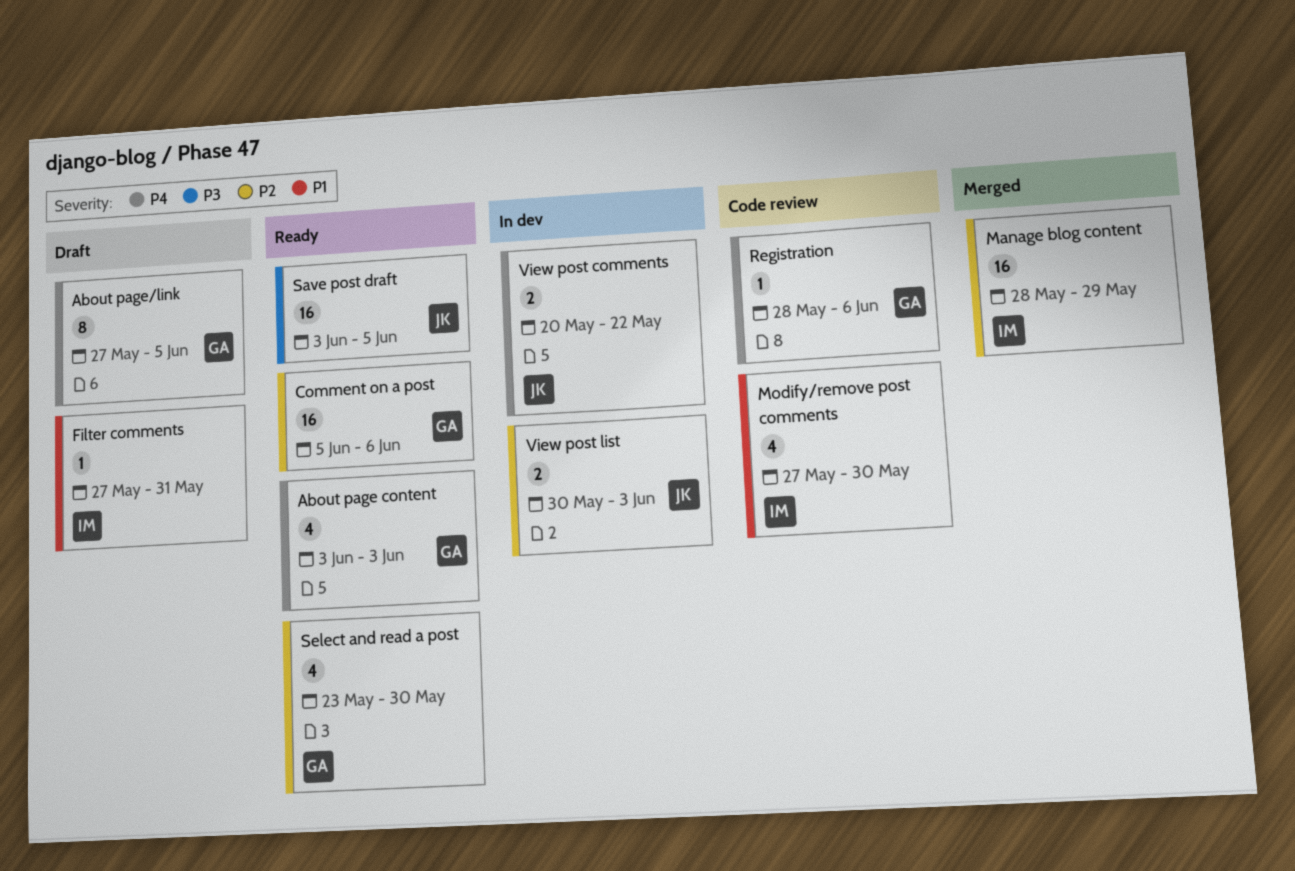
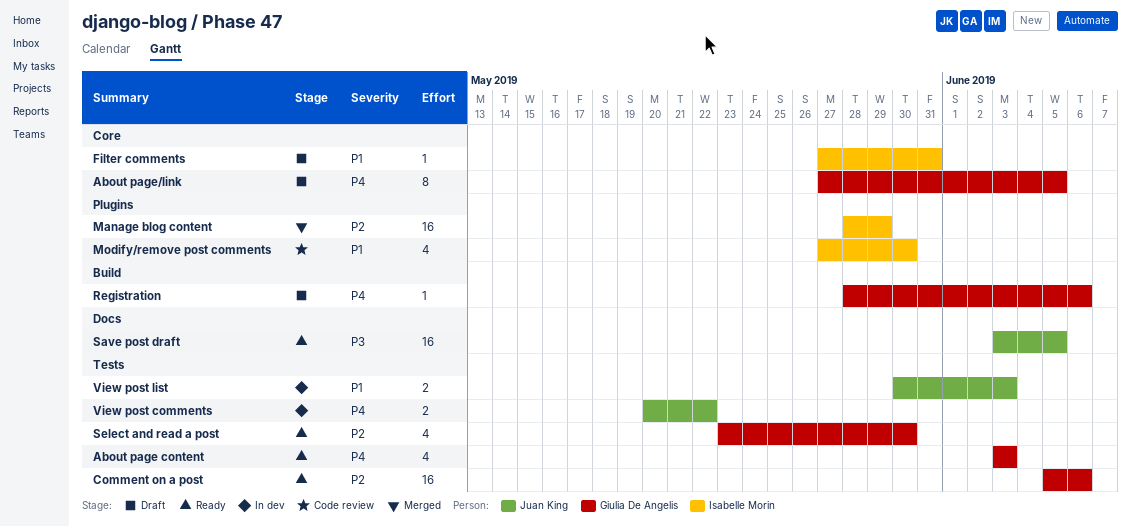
Registration, status: Code review -> Draft
View post list, priority: P2 -> P1

